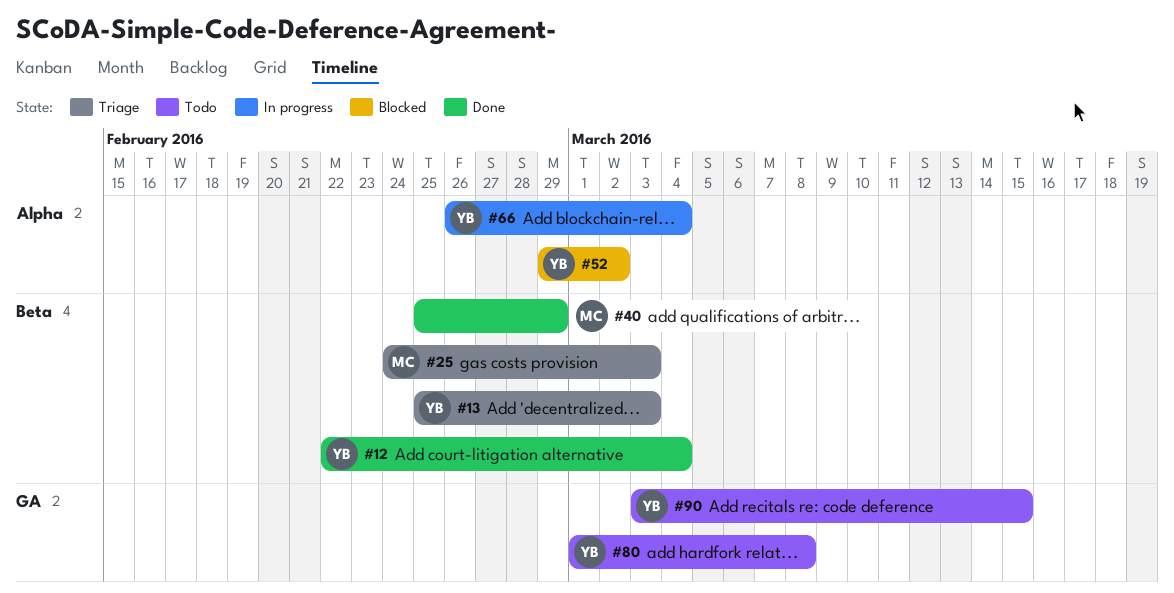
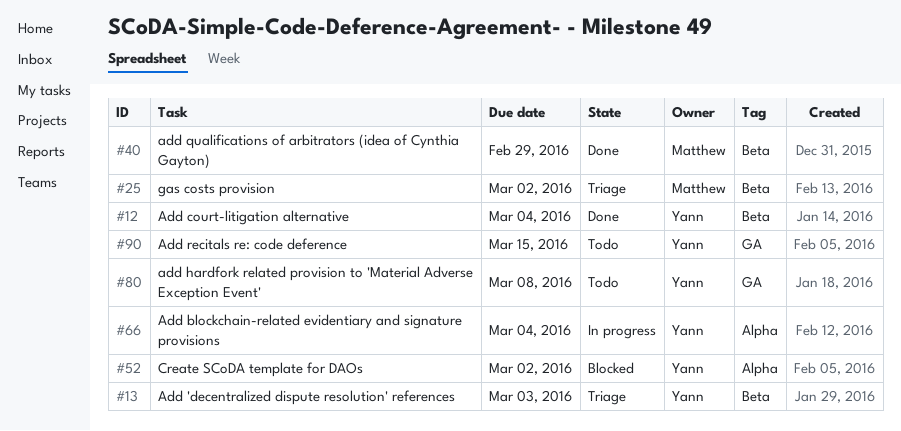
#25, due: Mar 3 -> Mar 2

